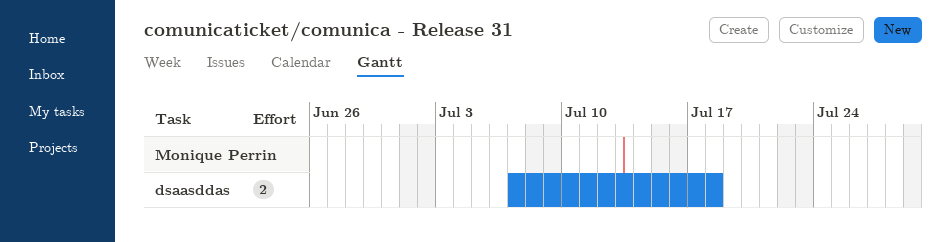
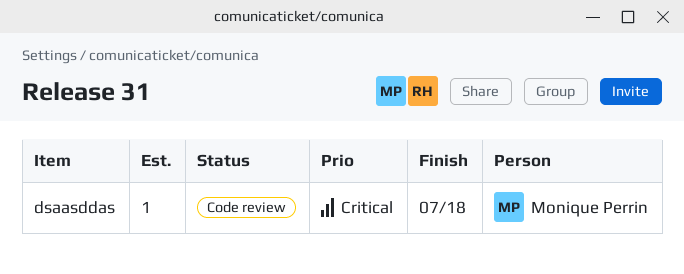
dsaasddas, estimate: 2 -> 1

